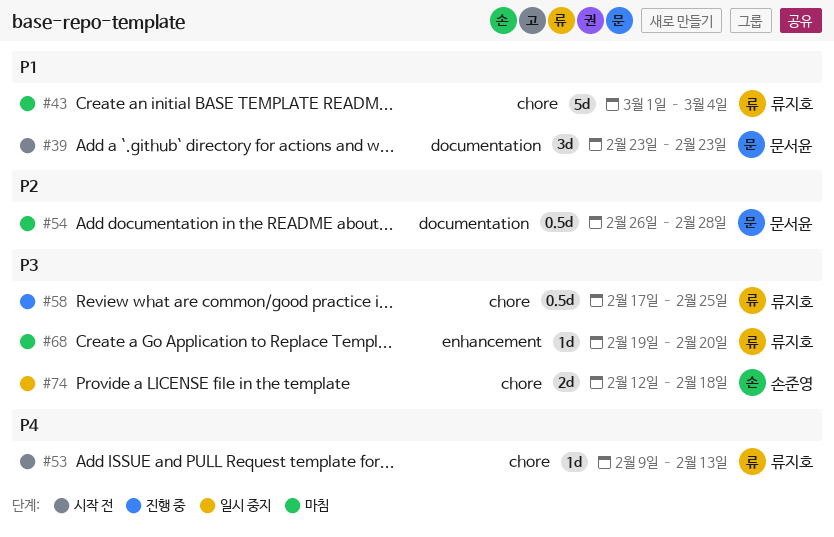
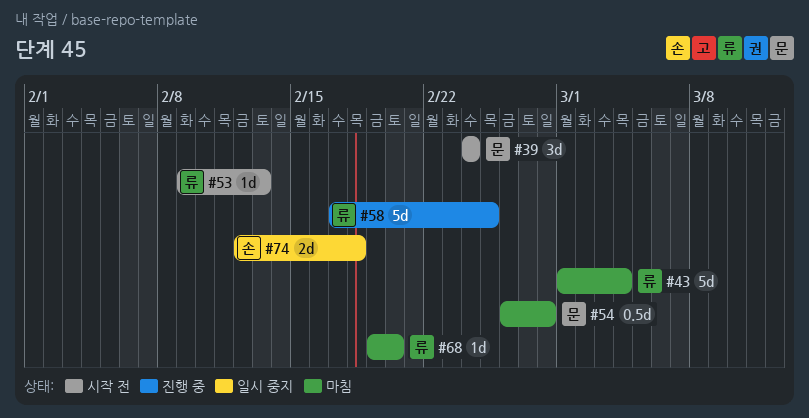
#39, start: Feb 23 -> Feb 24
#39, due: Feb 23 -> Feb 24
#58, estimate: 0.5d -> 5d

